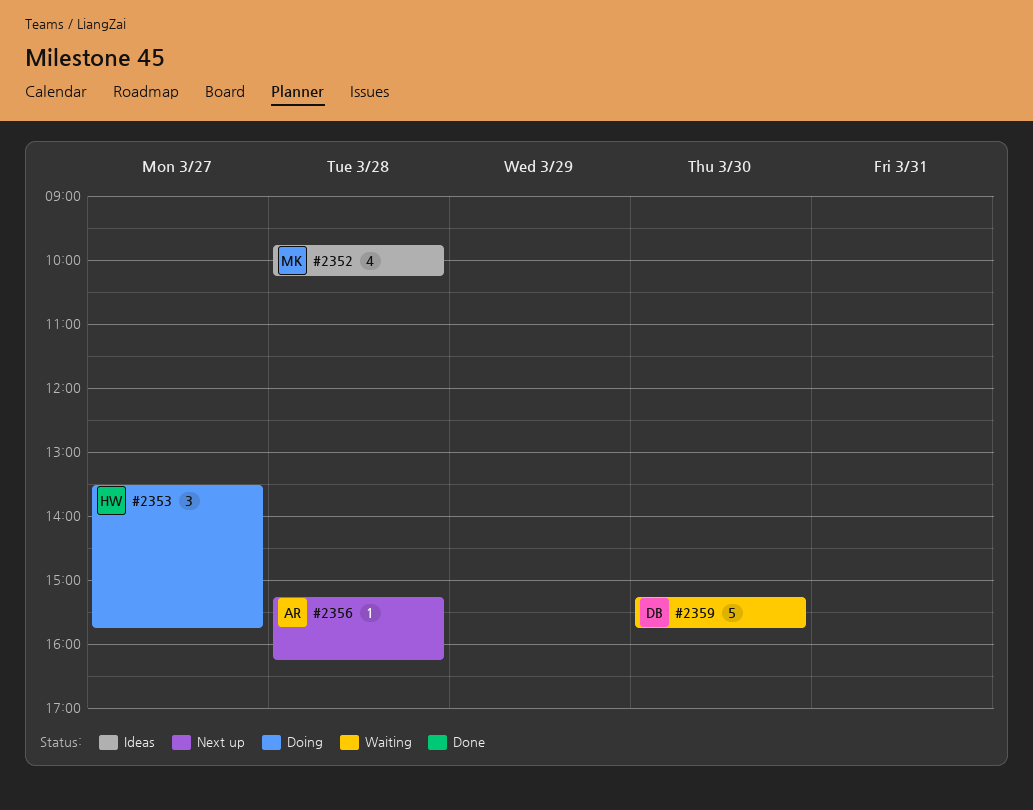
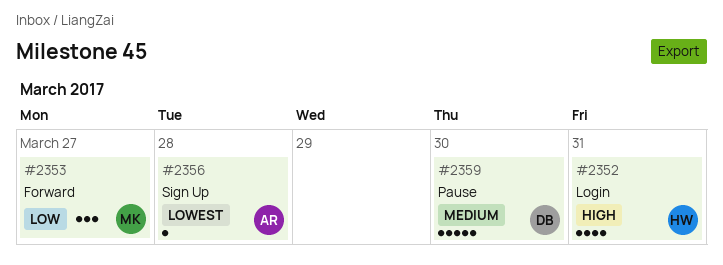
#2352, owner: MK -> HW
#2352, day: Mar 28 -> Mar 31
#2353, owner: HW -> MK

